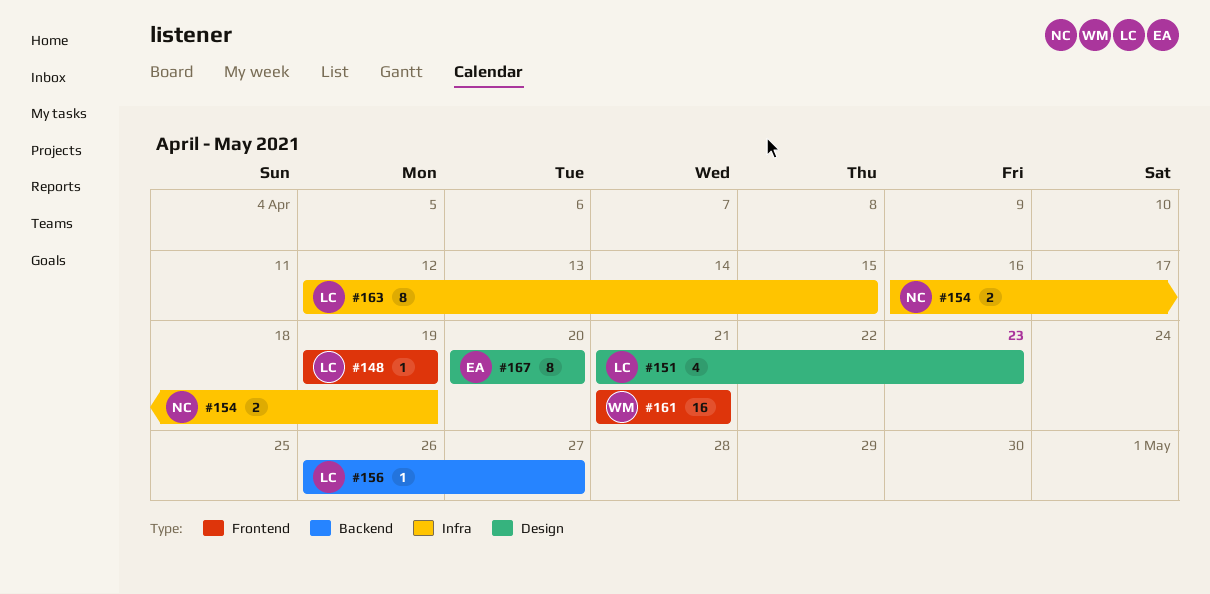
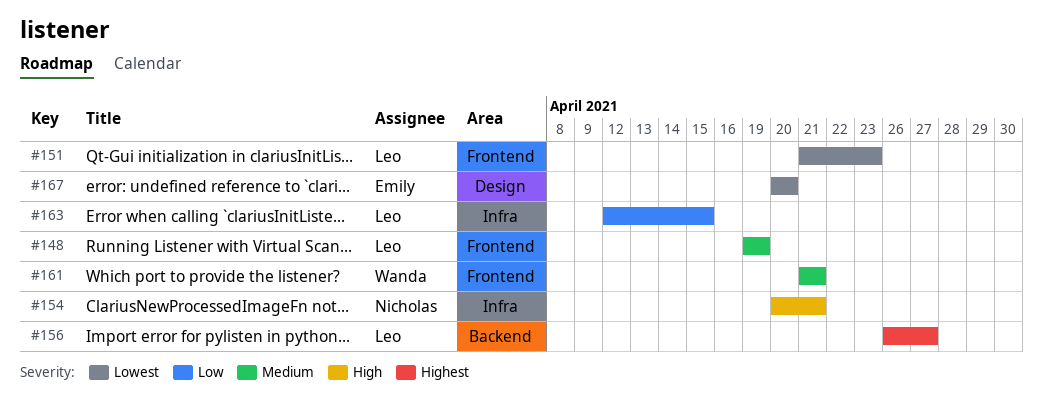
#151, label: Design -> Frontend
#154, start: Apr 16 -> Apr 20
#154, due: Apr 19 -> Apr 21

